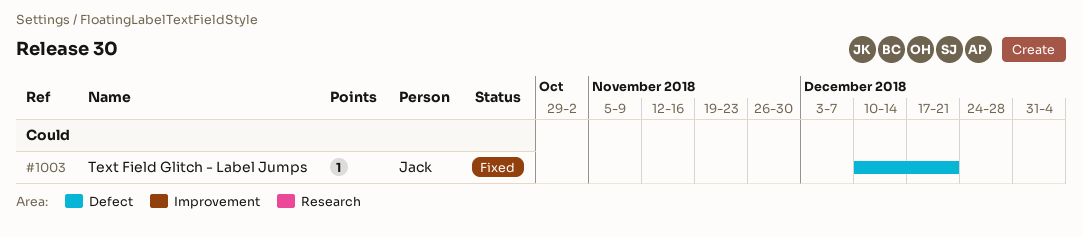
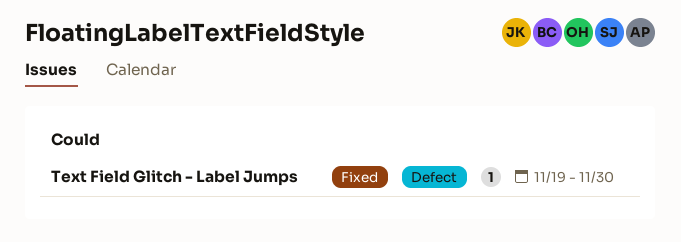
Text Field Glitch - Label Jumps, start: Dec 10 -> Nov 19
Text Field Glitch - Label Jumps, due: Dec 21 -> Nov 30

